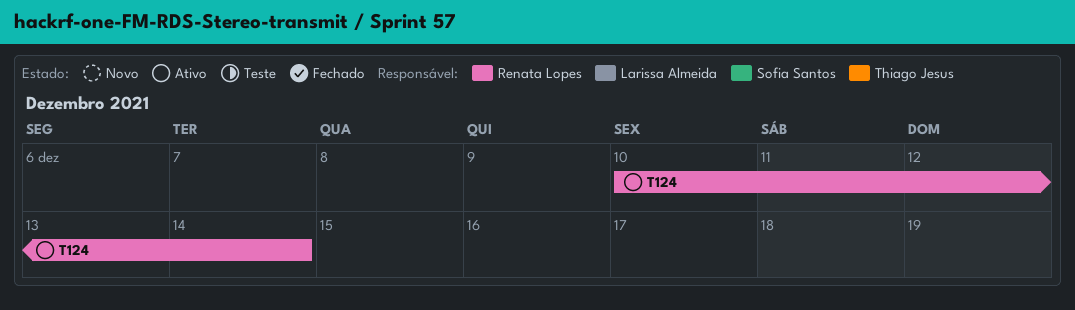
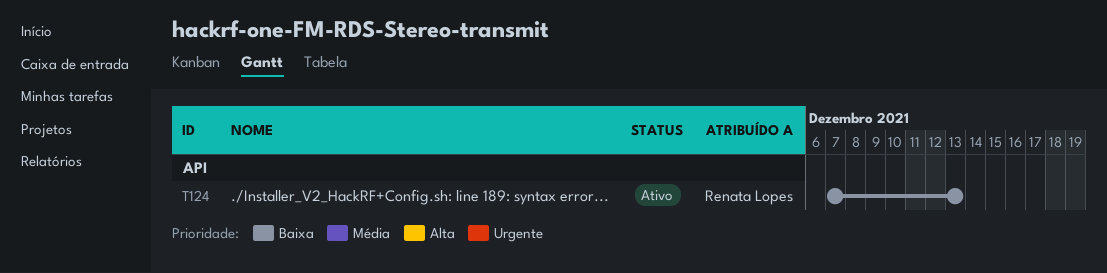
T124, start: Dec 10 -> Dec 7
T124, due: Dec 14 -> Dec 13

